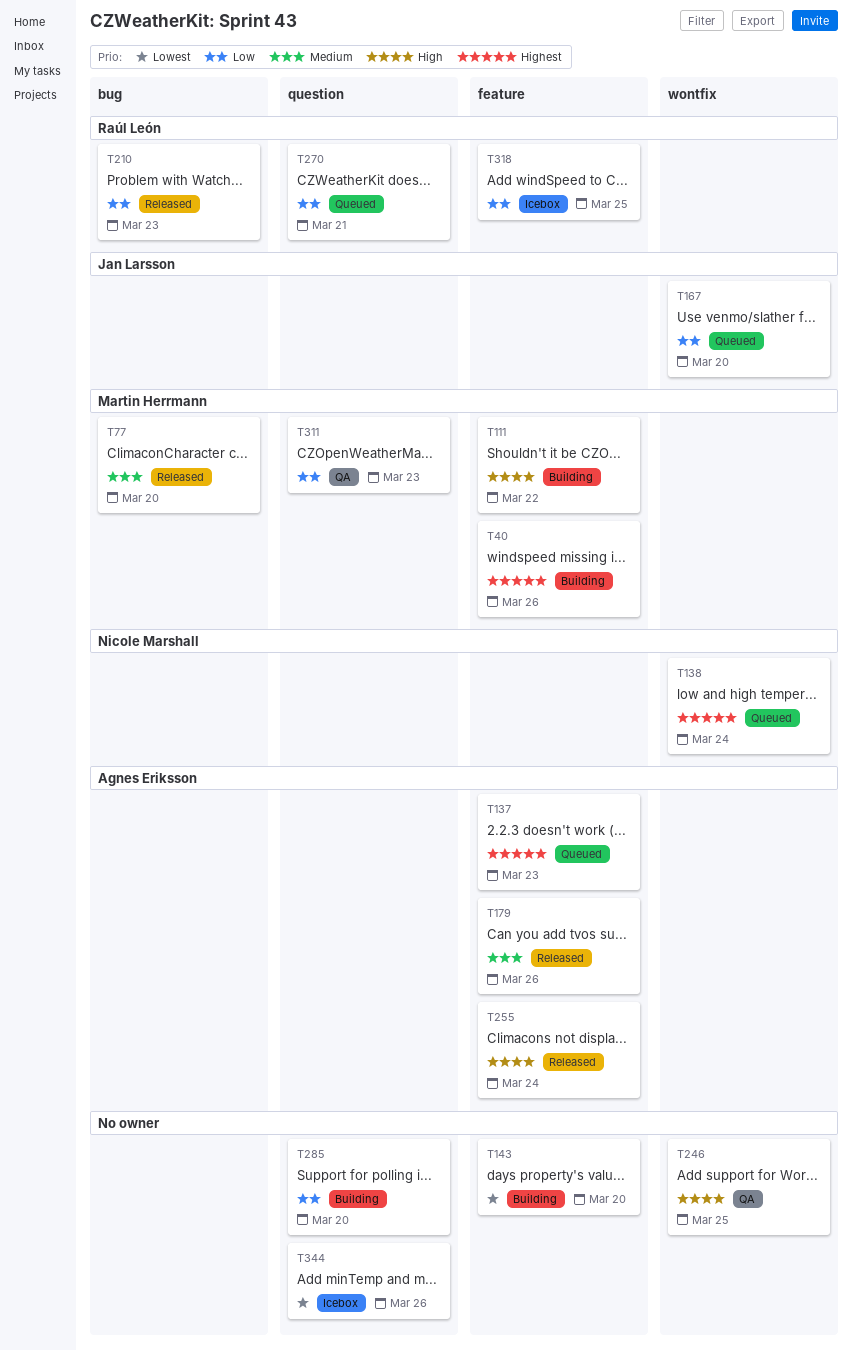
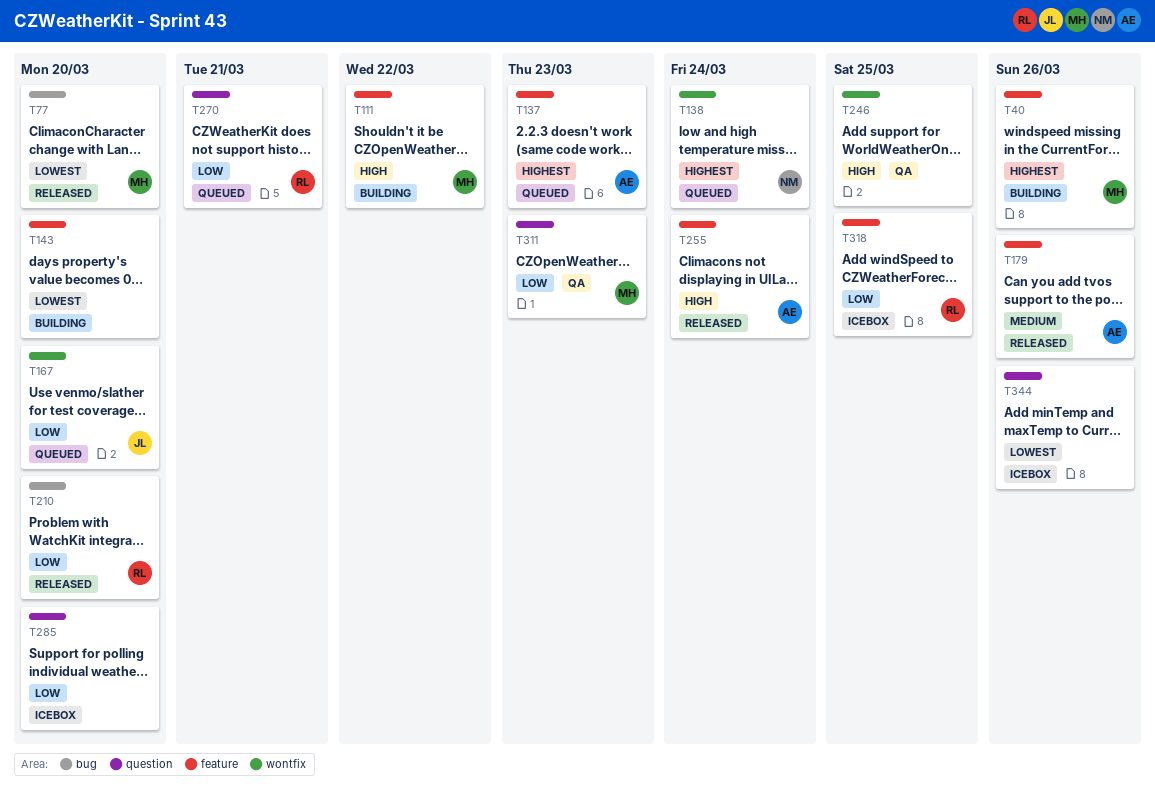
T77, priority: Medium -> Lowest
T210, due: Mar 23 -> Mar 20
T285, status: Building -> Icebox

